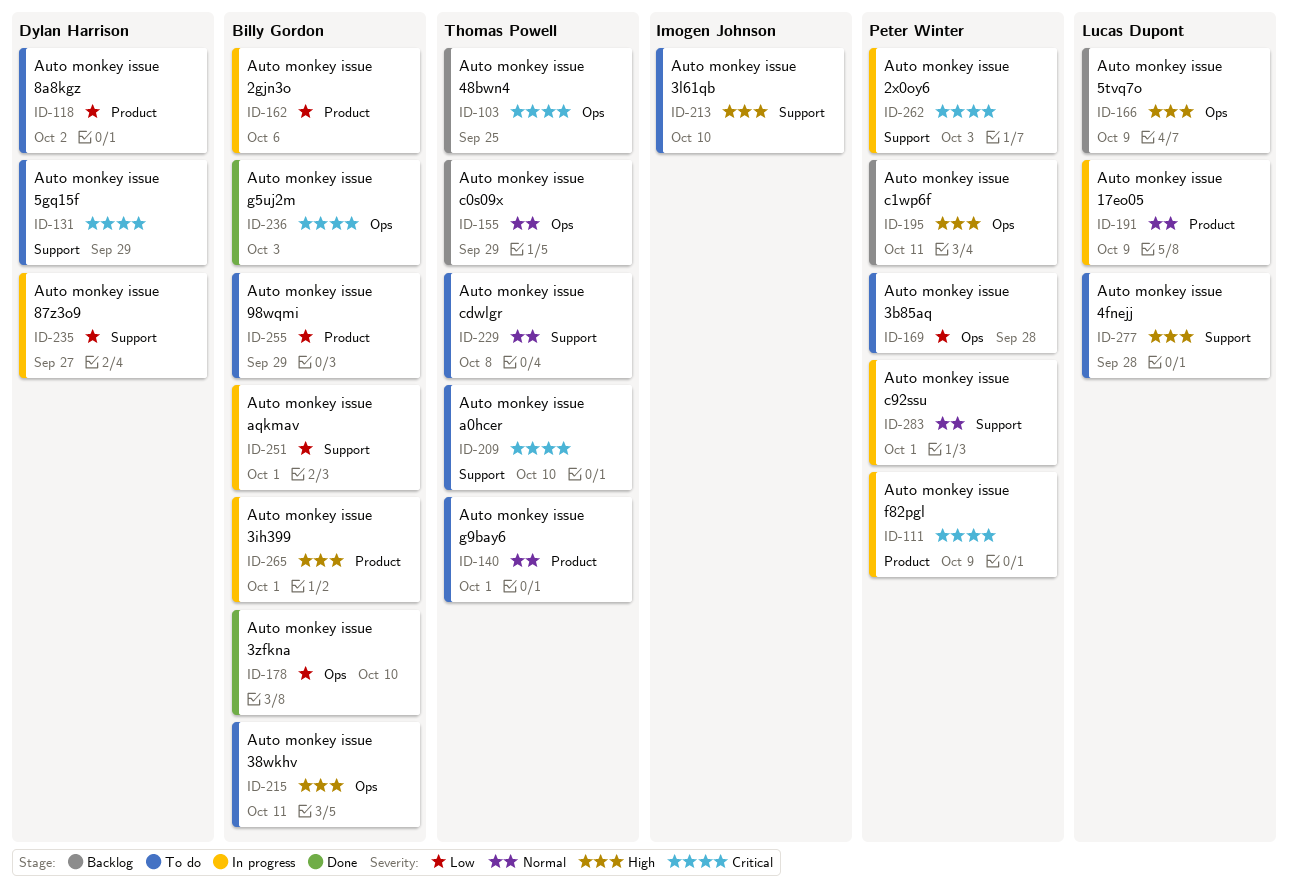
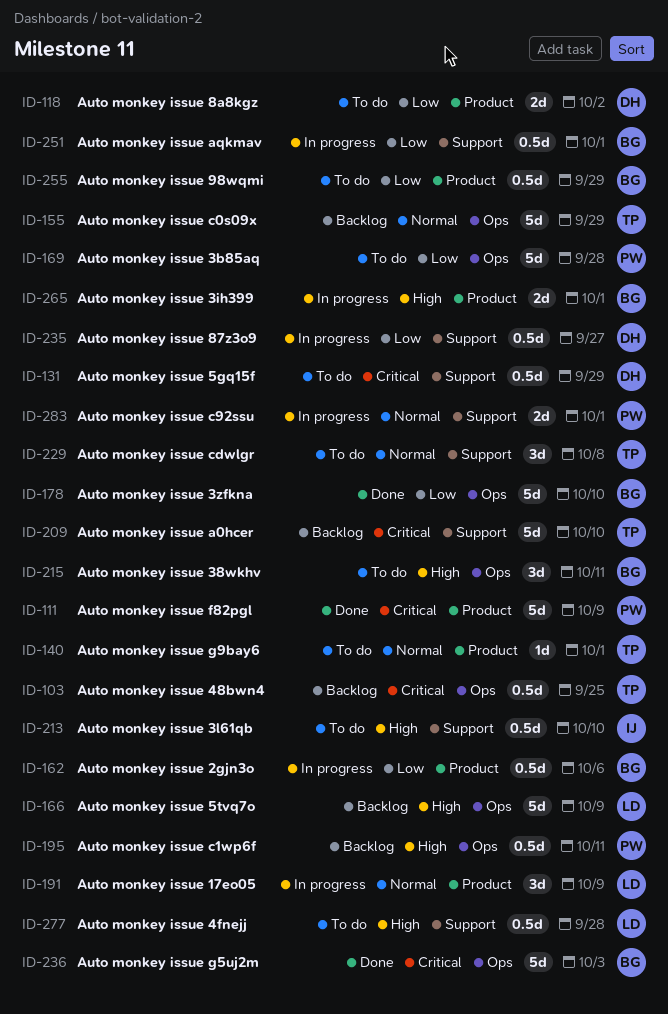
ID-111, status: In progress -> Done
ID-209, status: To do -> Backlog
ID-262: present -> none

